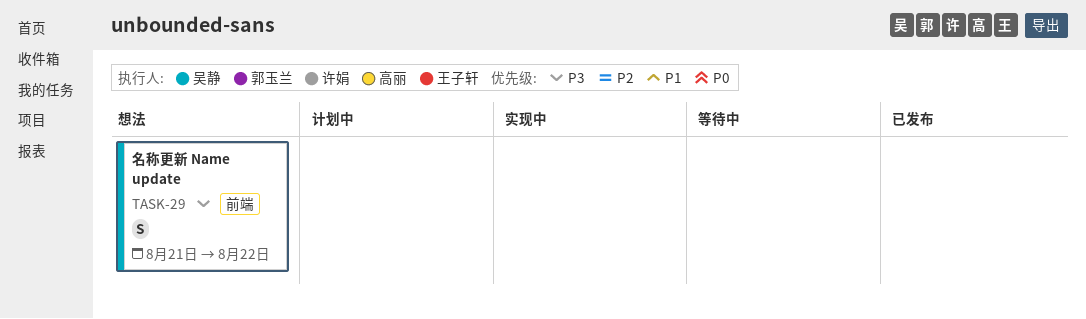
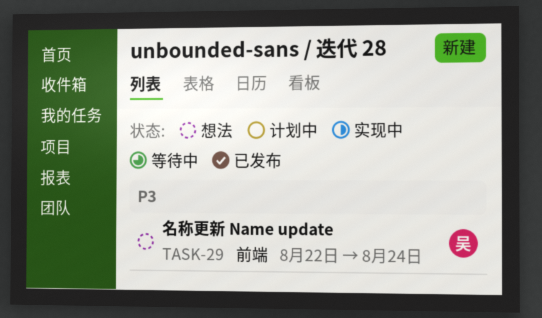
TASK-29, start: Aug 21 -> Aug 22
TASK-29, due: Aug 22 -> Aug 24

